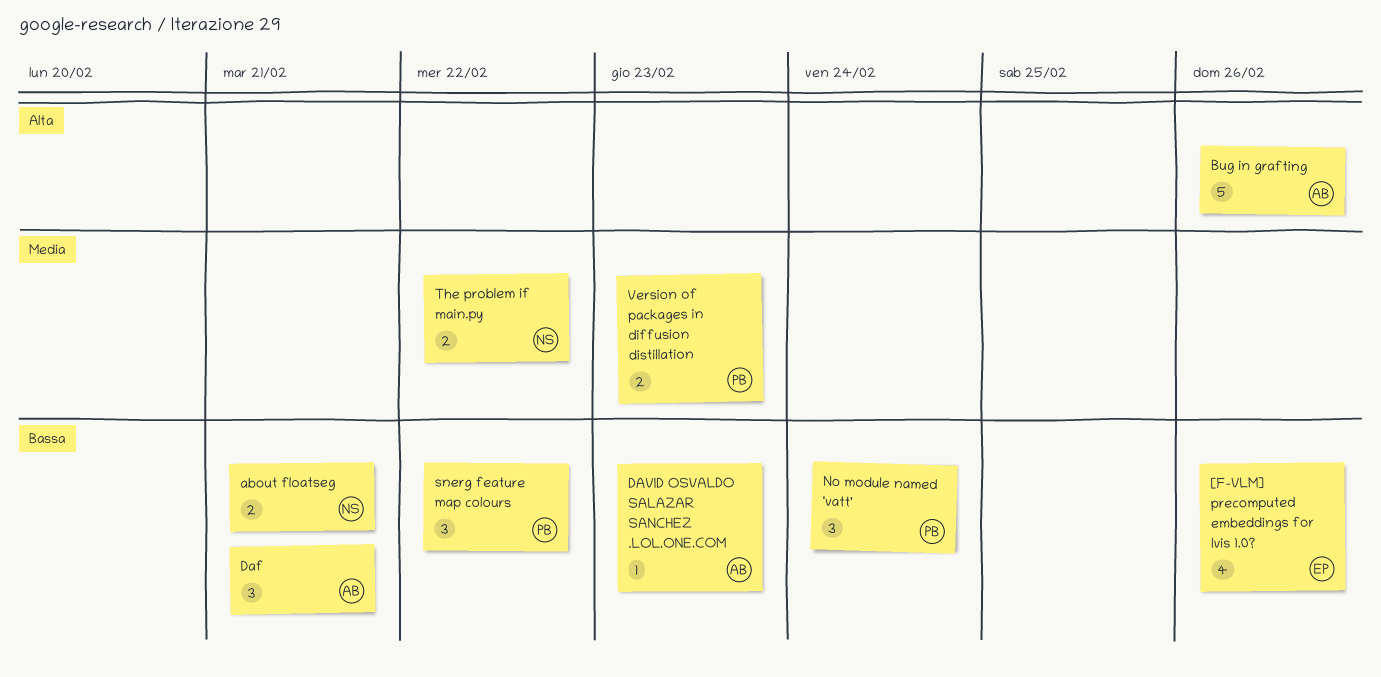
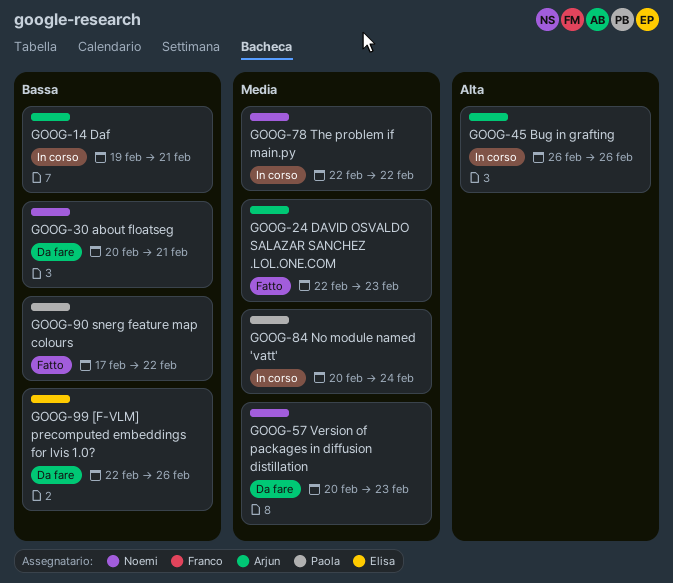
DAVID OSVALDO SALAZAR SANCHEZ .LOL.ONE.COM, priority: Bassa -> Media
No module named 'vatt', priority: Bassa -> Media
Version of packages in diffusion distillation, owner: Paola -> Noemi

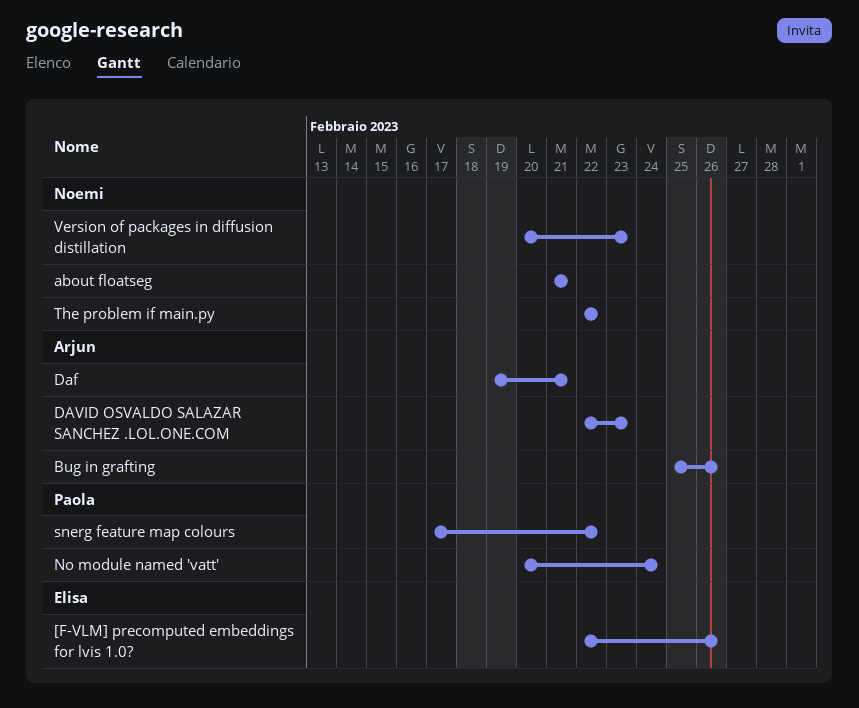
about floatseg, start: Feb 20 -> Feb 21
Bug in grafting, start: Feb 26 -> Feb 25

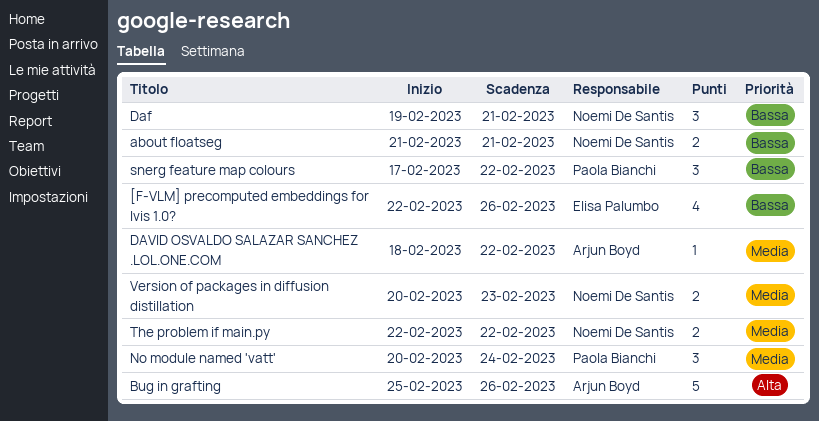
Daf, owner: Arjun Boyd -> Noemi De Santis
DAVID OSVALDO SALAZAR SANCHEZ .LOL.ONE.COM, start: Feb 22 -> Feb 18
DAVID OSVALDO SALAZAR SANCHEZ .LOL.ONE.COM, due: Feb 23 -> Feb 22

